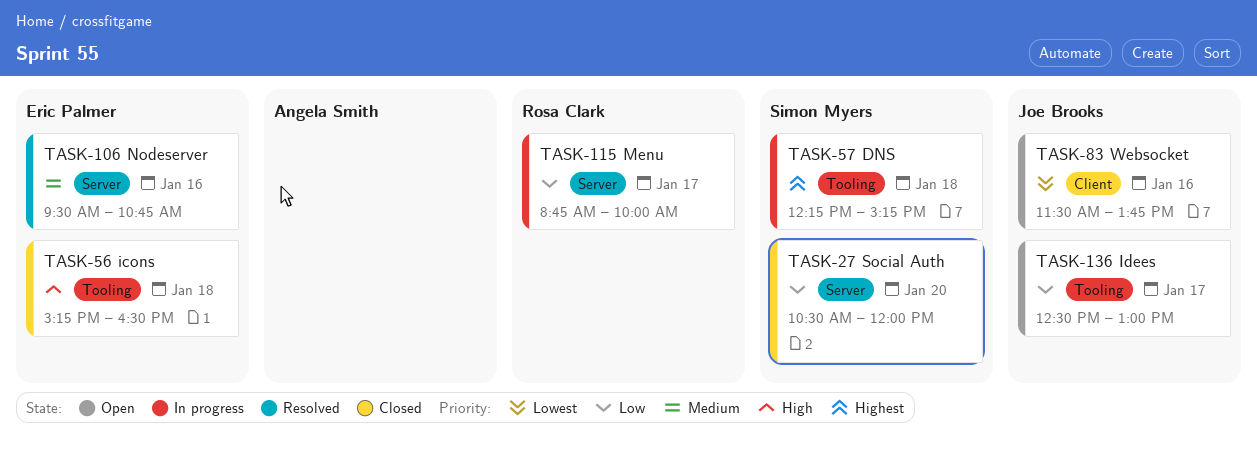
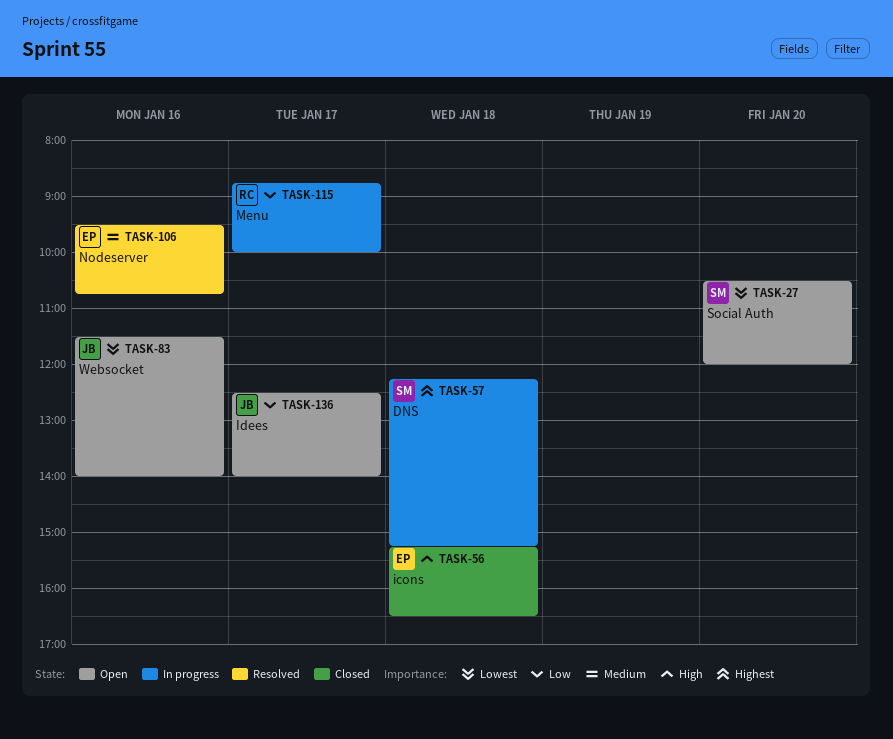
TASK-27, status: Closed -> Open
TASK-27, priority: Low -> Lowest
TASK-83, ends: 13:45 -> 14:00
TASK-136, ends: 13:00 -> 14:00

